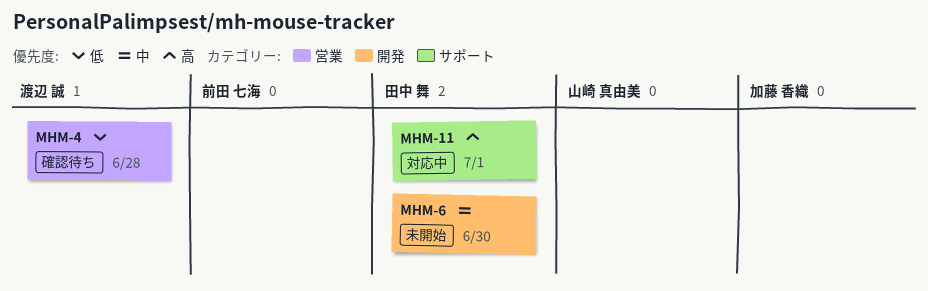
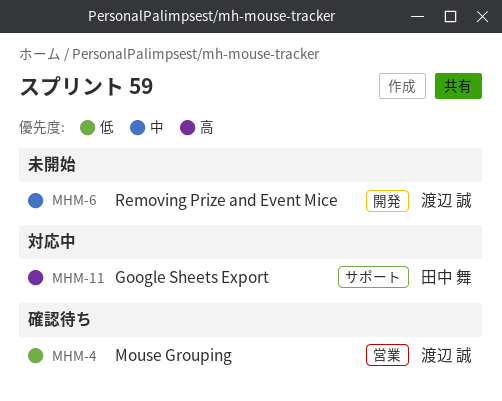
MHM-6, owner: 田中 舞 -> 渡辺 誠

